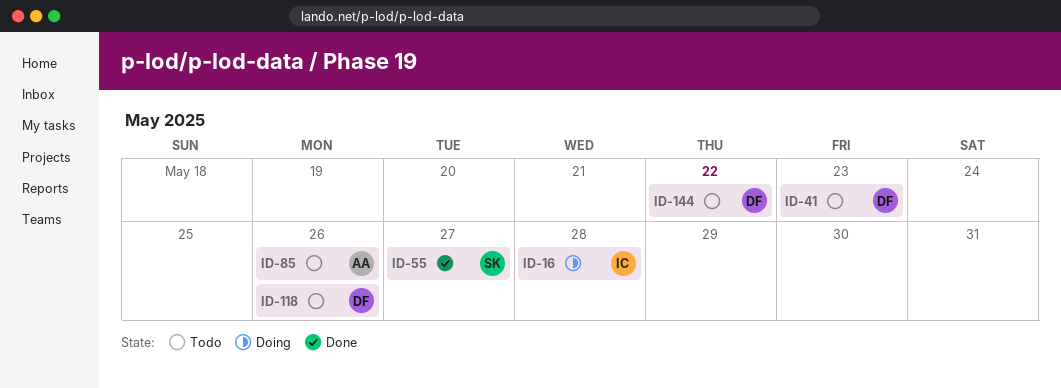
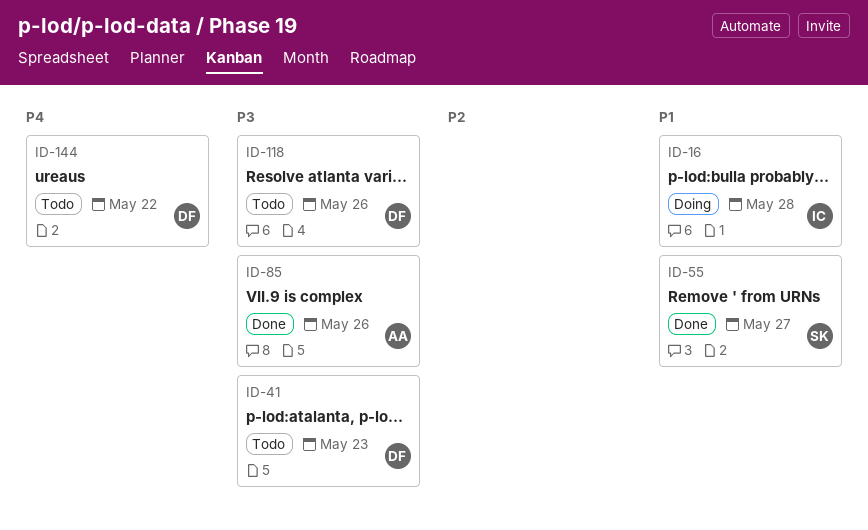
ID-85, status: Todo -> Done

